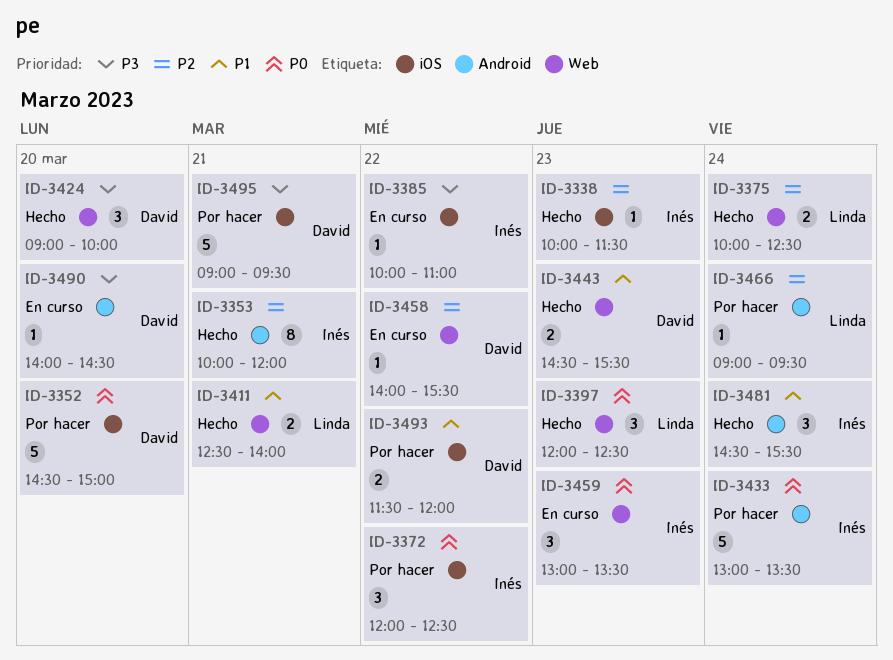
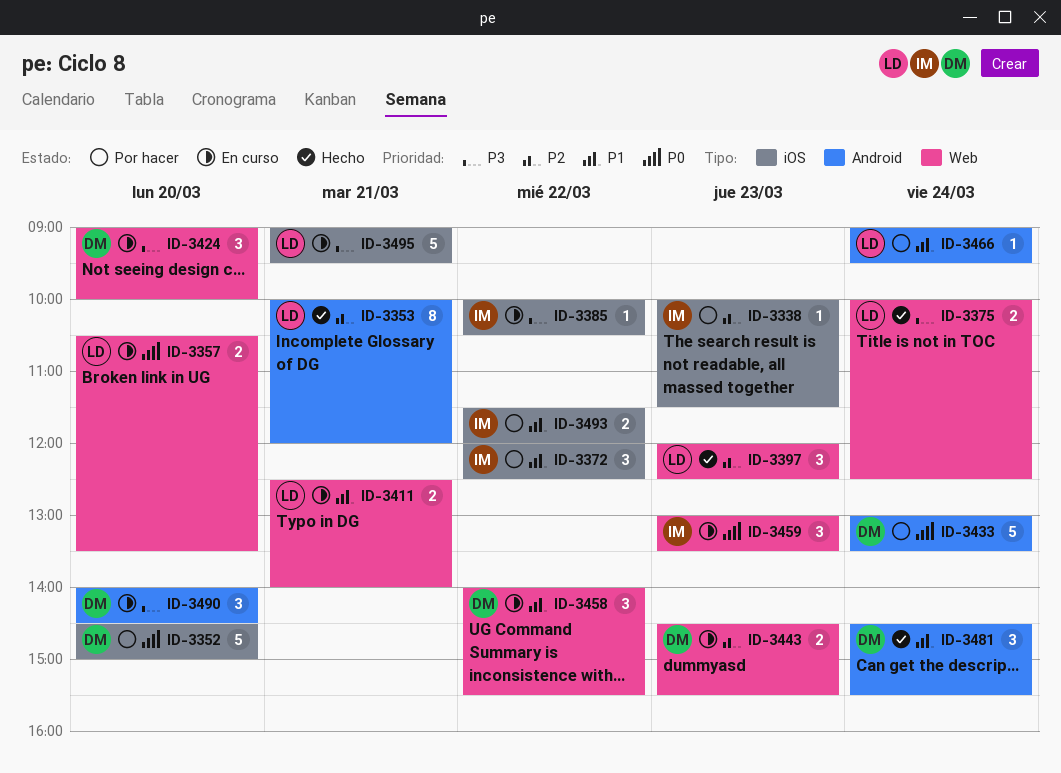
ID-3338, status: Hecho -> Por hacer
ID-3353, owner: Inés -> Linda
ID-3357: none -> present
ID-3372, priority: P0 -> P1
ID-3375, priority: P2 -> P3
ID-3385, ends: 11:00 -> 10:30
ID-3397, priority: P0 -> P2
ID-3411, status: Hecho -> En curso
ID-3424, status: Hecho -> En curso
ID-3433, owner: Inés -> David
ID-3443, status: Hecho -> En curso
ID-3443, priority: P1 -> P2
ID-3458, priority: P2 -> P1
ID-3458, estimate: 1 -> 3
ID-3466, priority: P2 -> P1
ID-3481, owner: Inés -> David
ID-3490, estimate: 1 -> 3
ID-3493, owner: David -> Inés
ID-3495, status: Por hacer -> En curso
ID-3495, owner: David -> Linda

